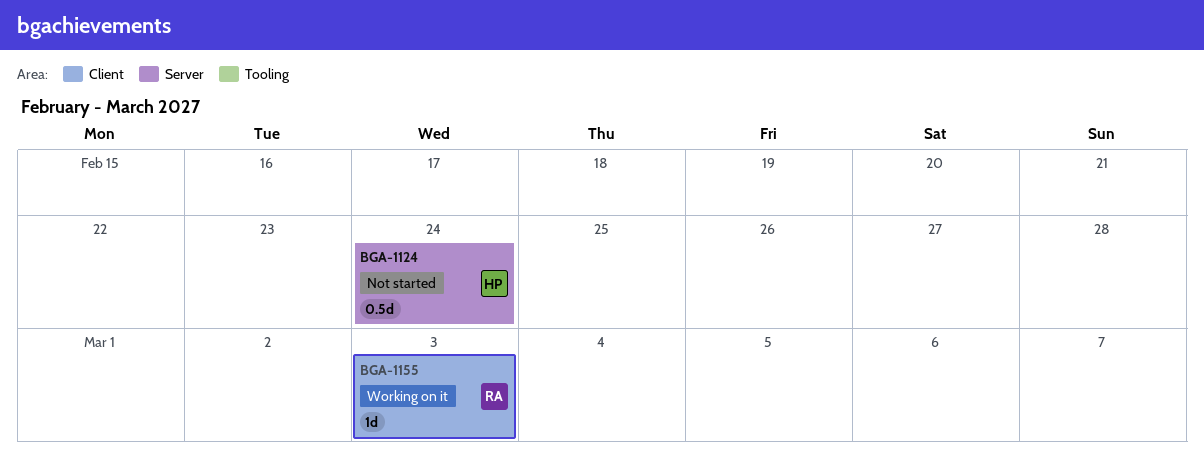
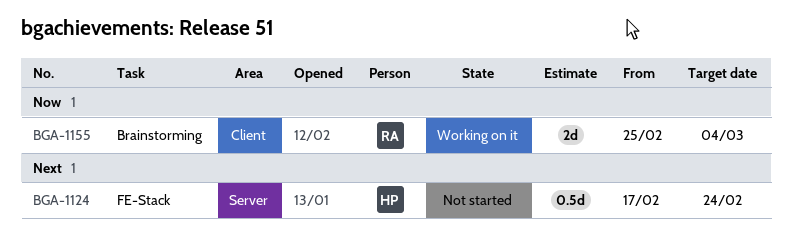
BGA-1155, estimate: 1d -> 2d
BGA-1155, due: Mar 3 -> Mar 4

